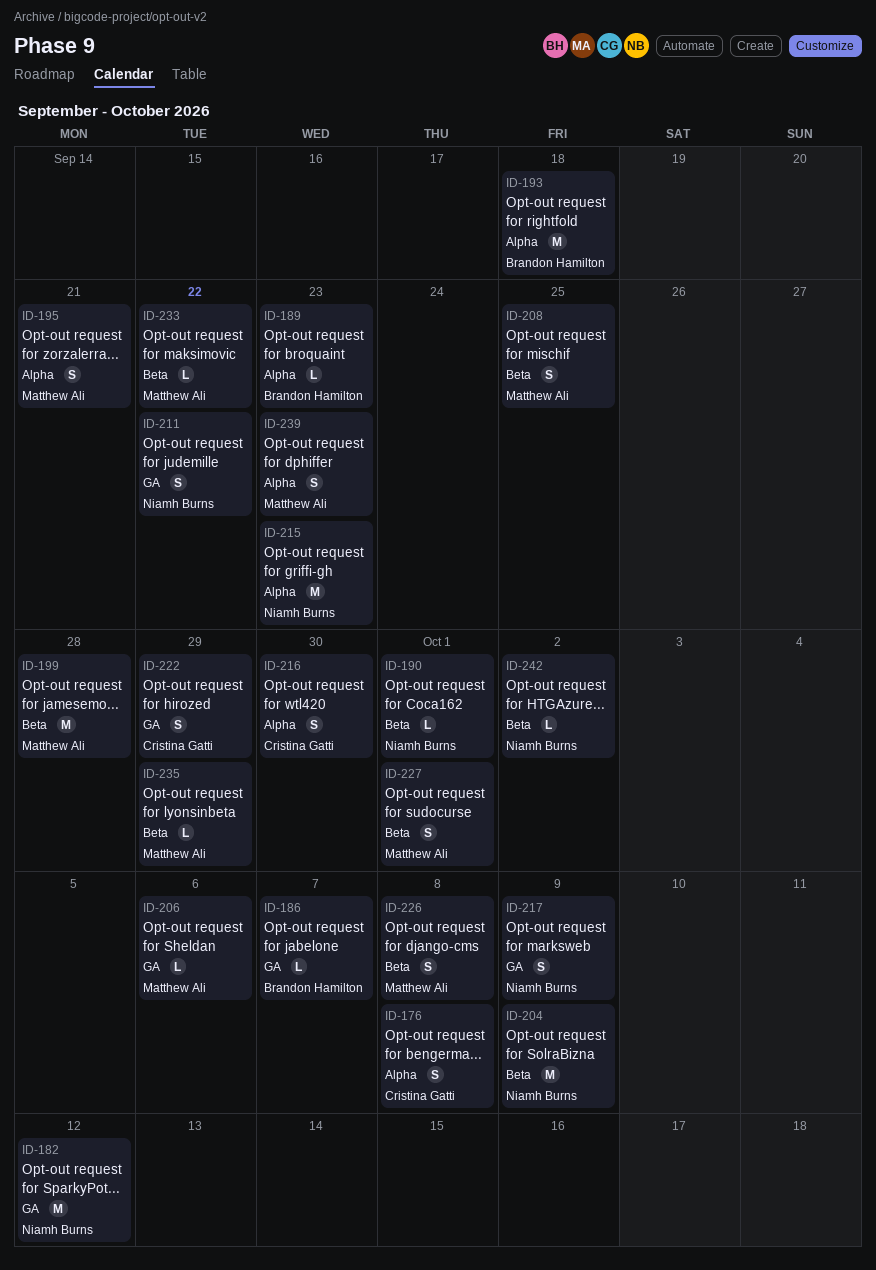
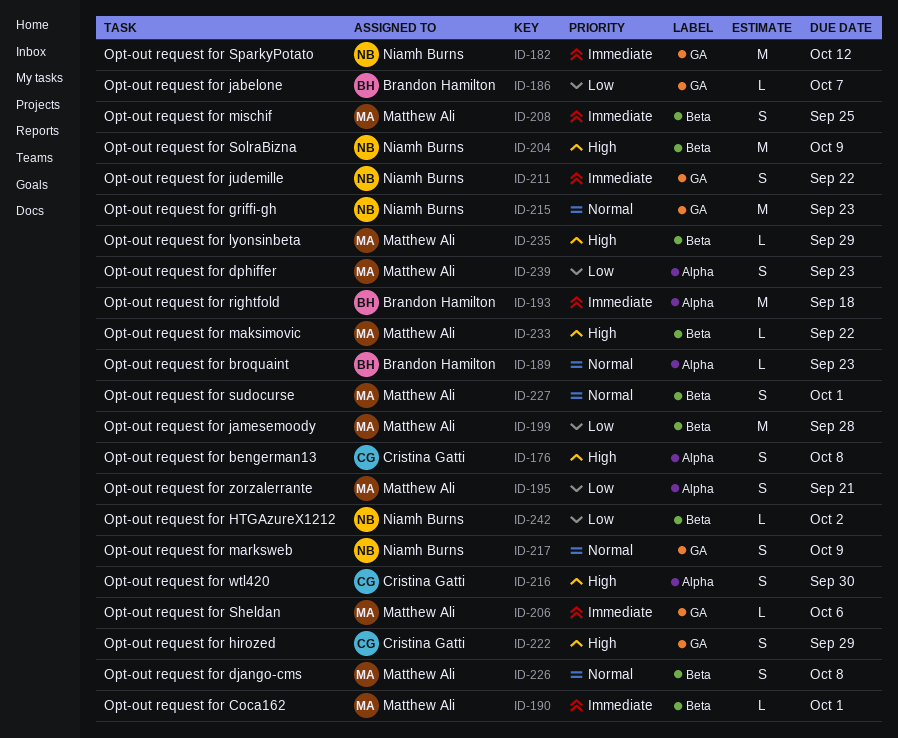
ID-190, owner: Niamh Burns -> Matthew Ali
ID-215, label: Alpha -> GA

